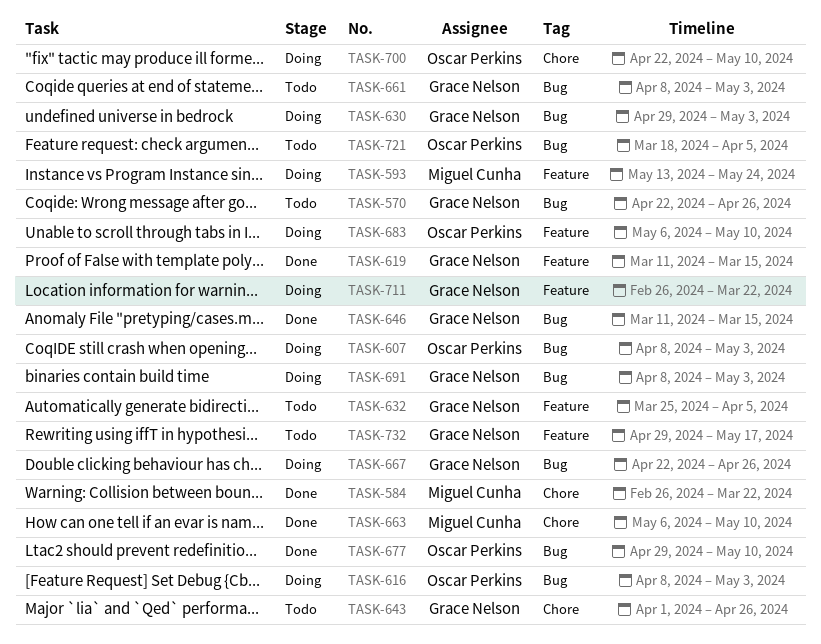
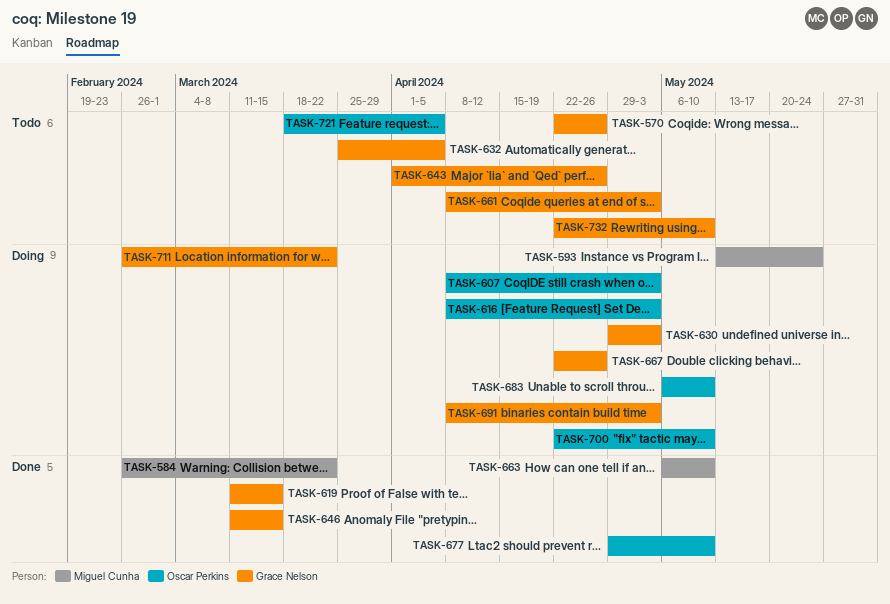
TASK-732, start: Apr 29 -> Apr 22
TASK-732, due: May 17 -> May 10

